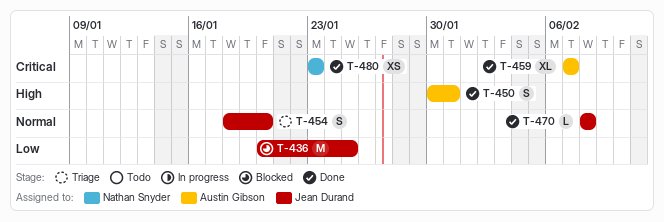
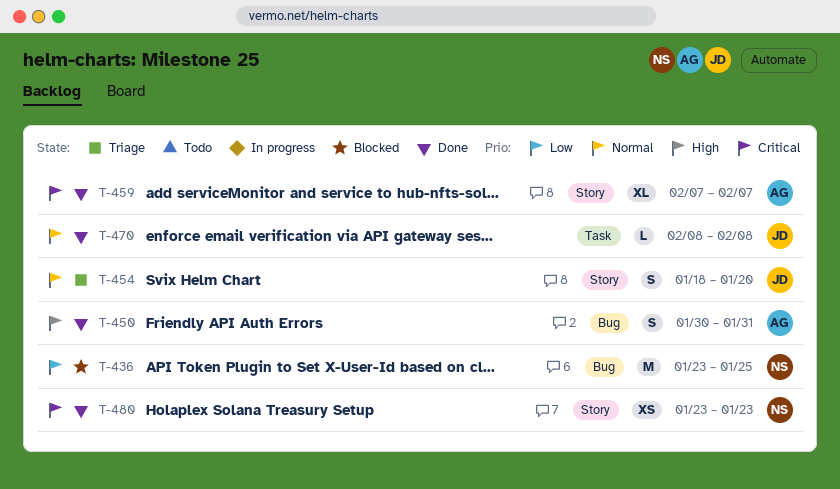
T-436, owner: Jean Durand -> Nathan Snyder
T-436, start: Jan 20 -> Jan 23

